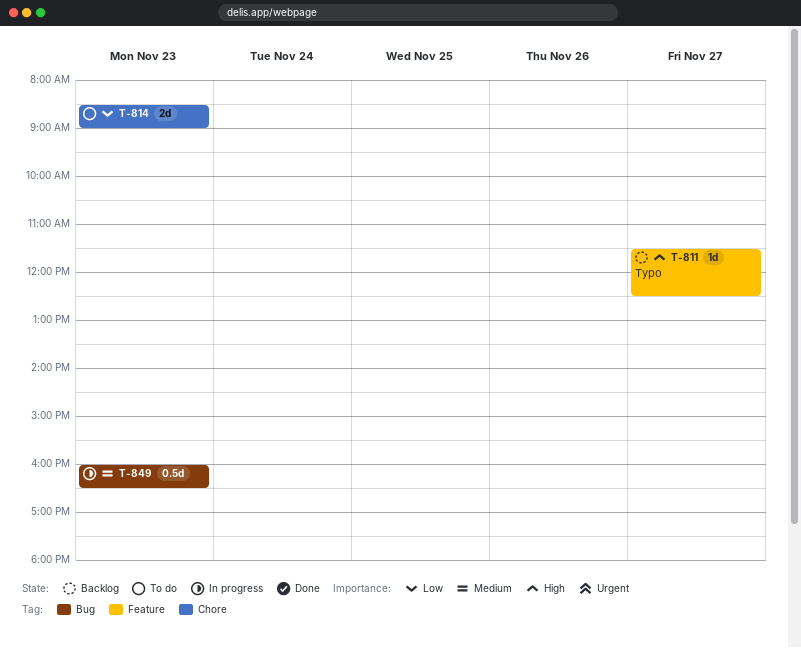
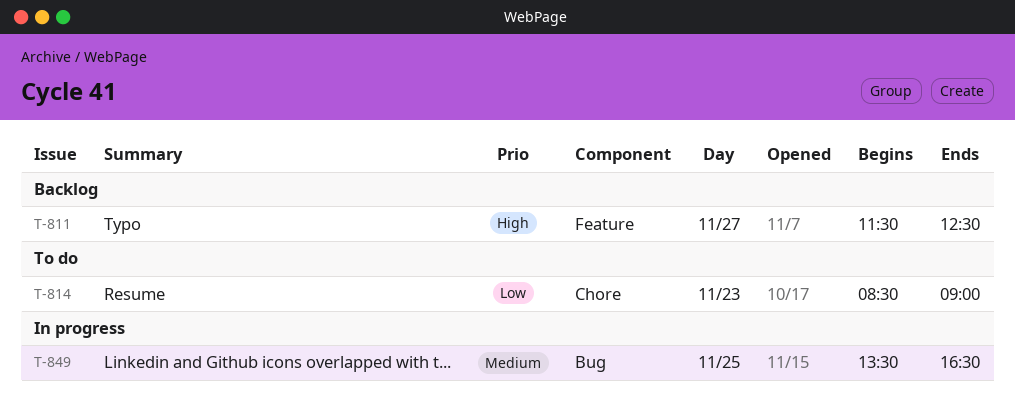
T-849, day: Nov 23 -> Nov 25
T-849, begins: 16:00 -> 13:30

